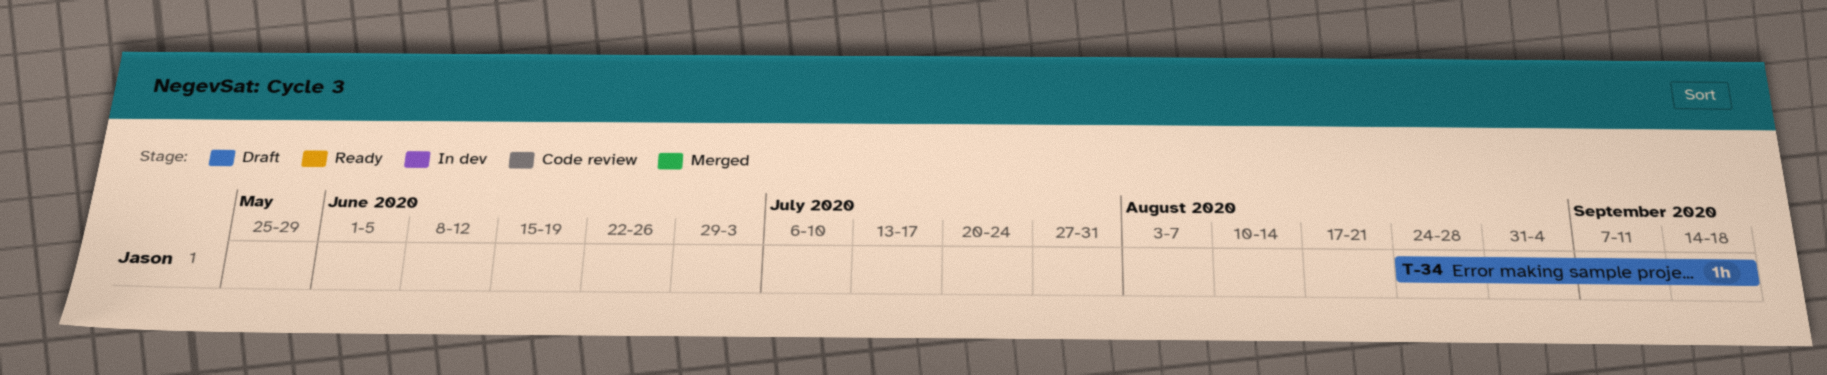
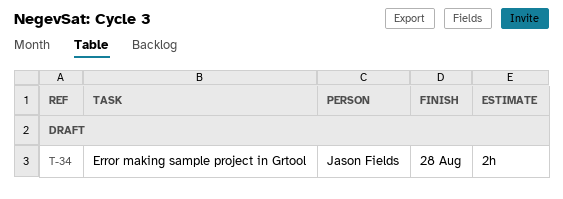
T-34, estimate: 1h -> 2h
T-34, due: Sep 18 -> Aug 28

